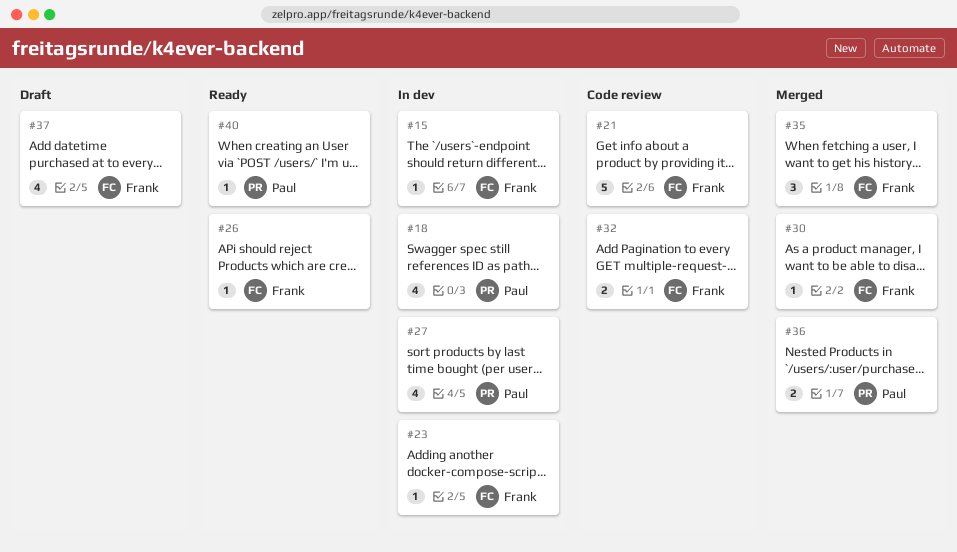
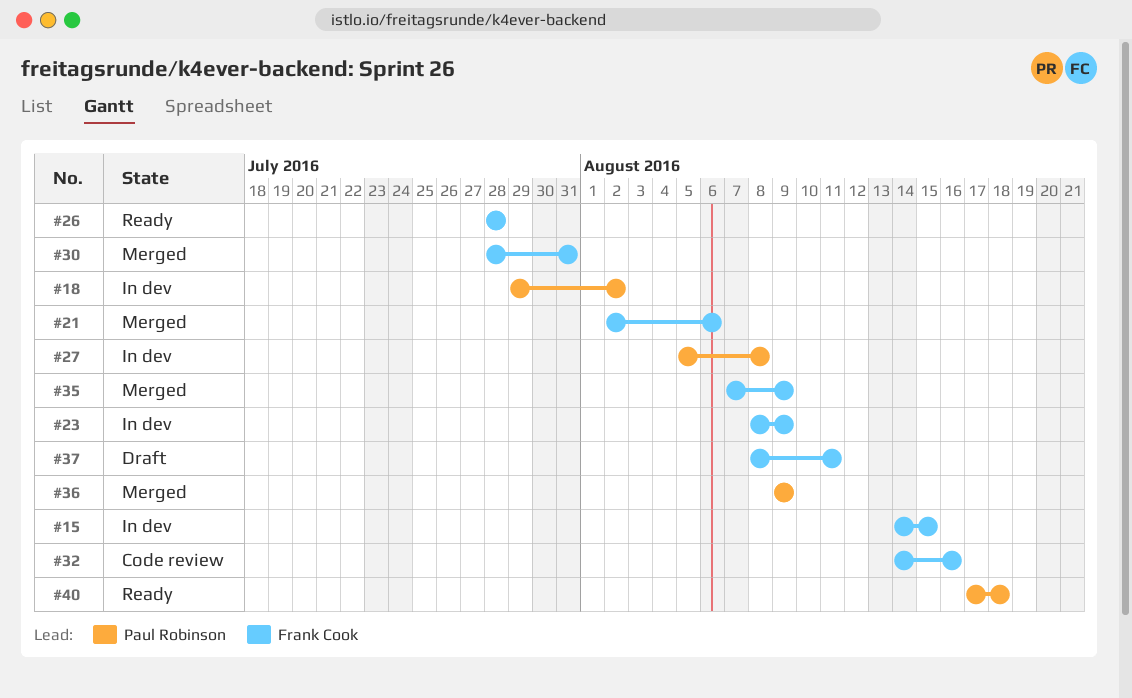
#21, status: Code review -> Merged

